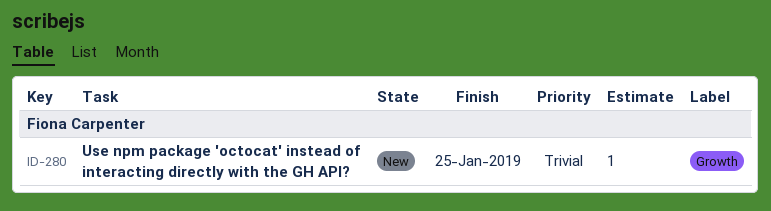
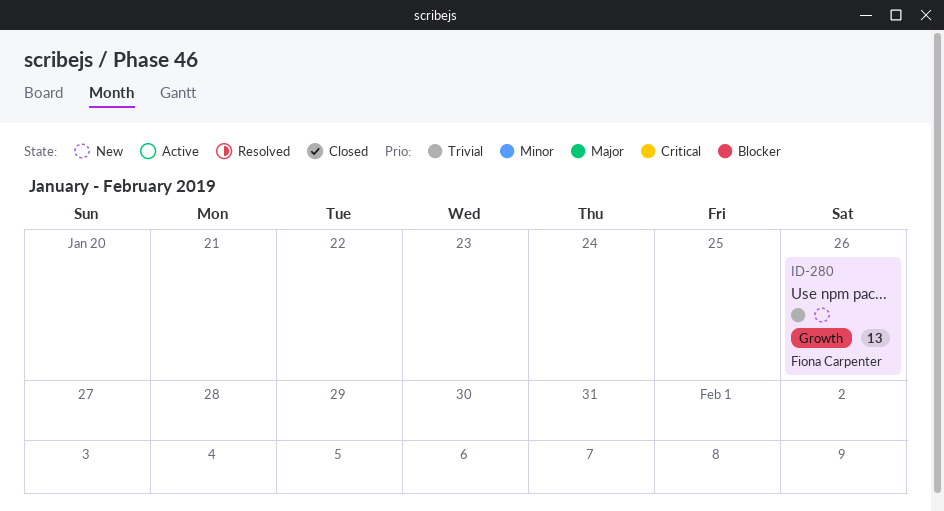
ID-280, estimate: 1 -> 13
ID-280, due: Jan 25 -> Jan 26

